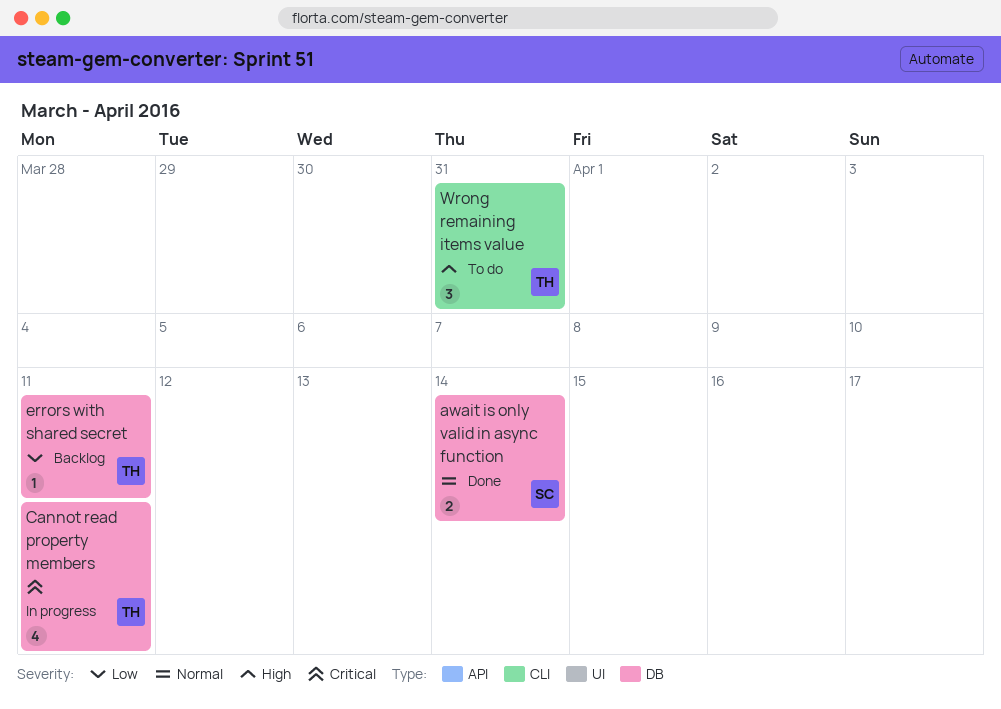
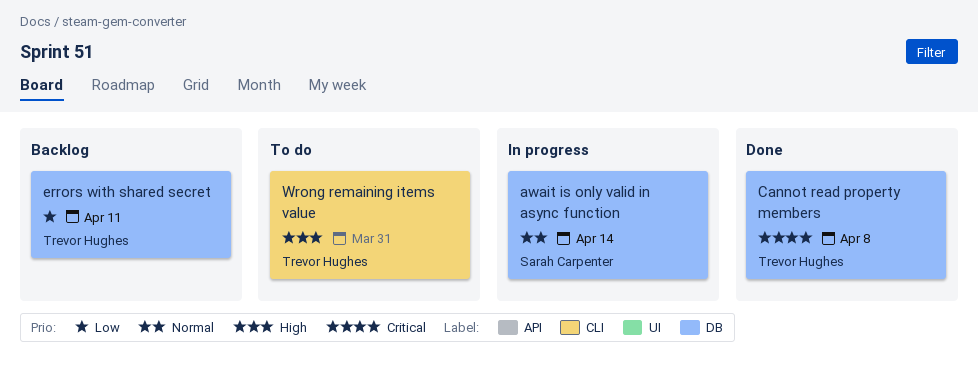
await is only valid in async function, status: Done -> In progress
Cannot read property members, status: In progress -> Done
Cannot read property members, due: Apr 11 -> Apr 8

